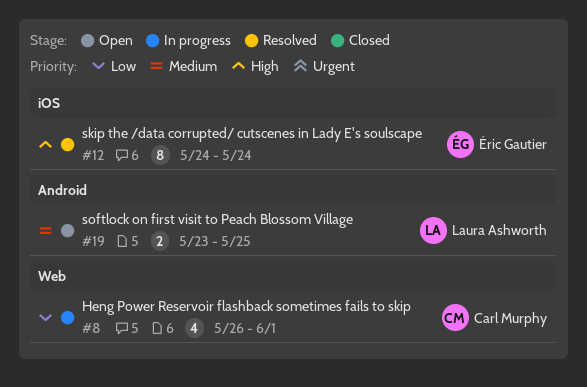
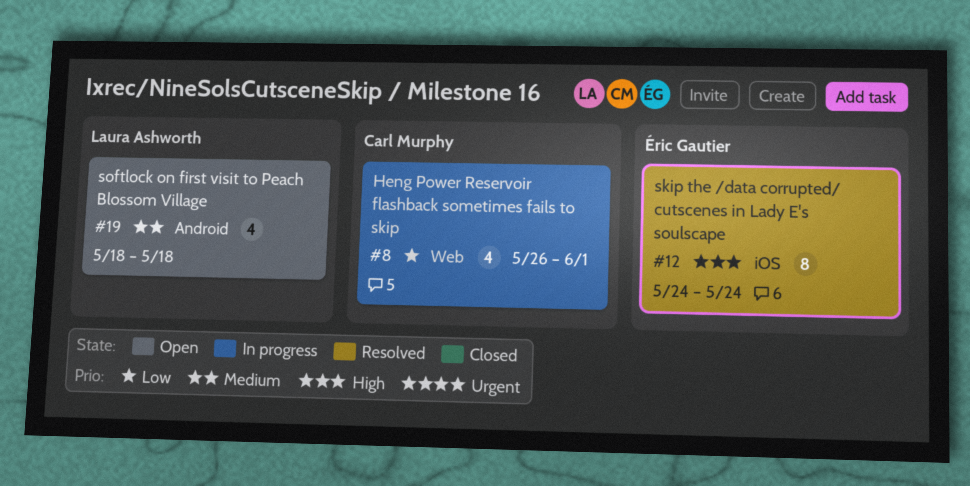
#19, estimate: 2 -> 4
#19, start: May 23 -> May 18
#19, due: May 25 -> May 18

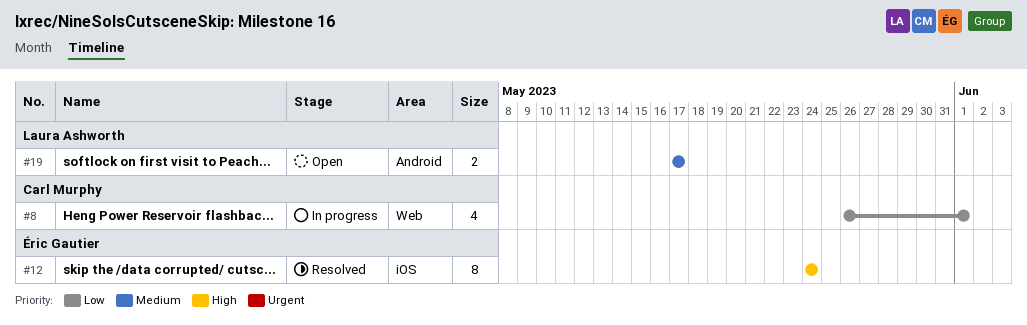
#19, estimate: 4 -> 2
#19, start: May 18 -> May 17
#19, due: May 18 -> May 17

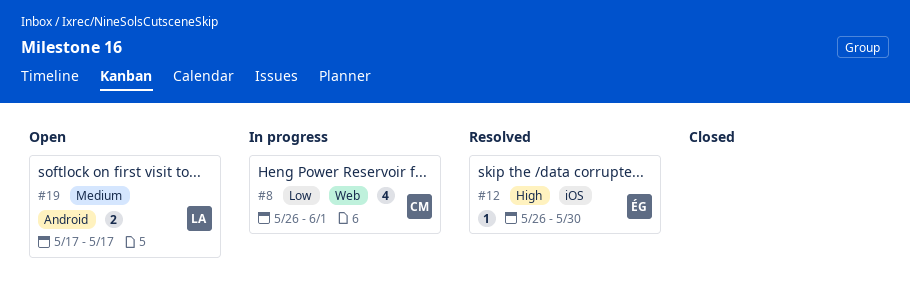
#12, estimate: 8 -> 1
#12, start: May 24 -> May 26
#12, due: May 24 -> May 30

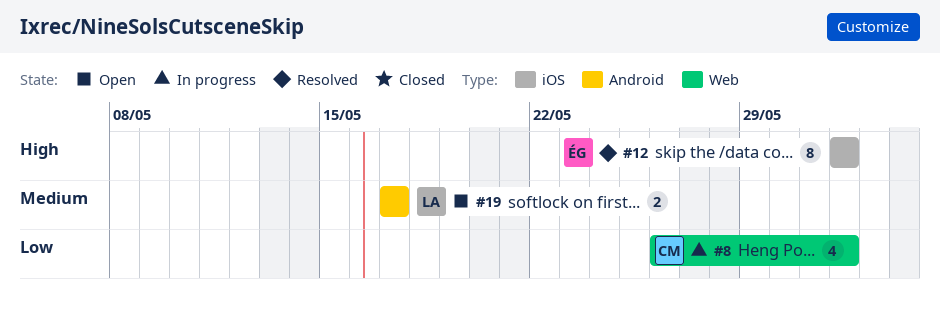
#12, estimate: 1 -> 8
#12, start: May 26 -> Jun 1
#12, due: May 30 -> Jun 1

